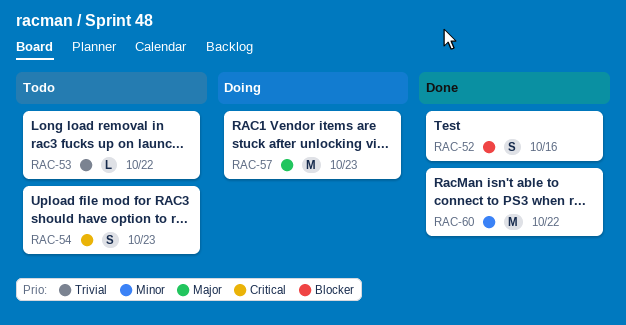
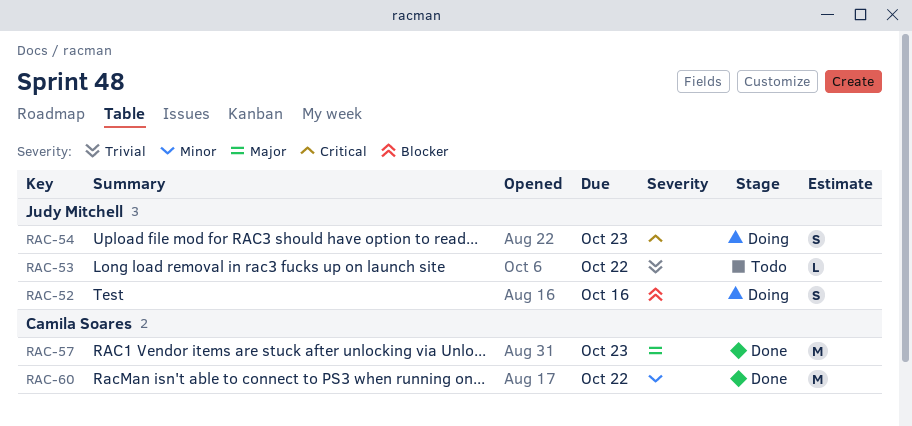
RAC-52, status: Done -> Doing
RAC-54, status: Todo -> Doing
RAC-57, status: Doing -> Done

